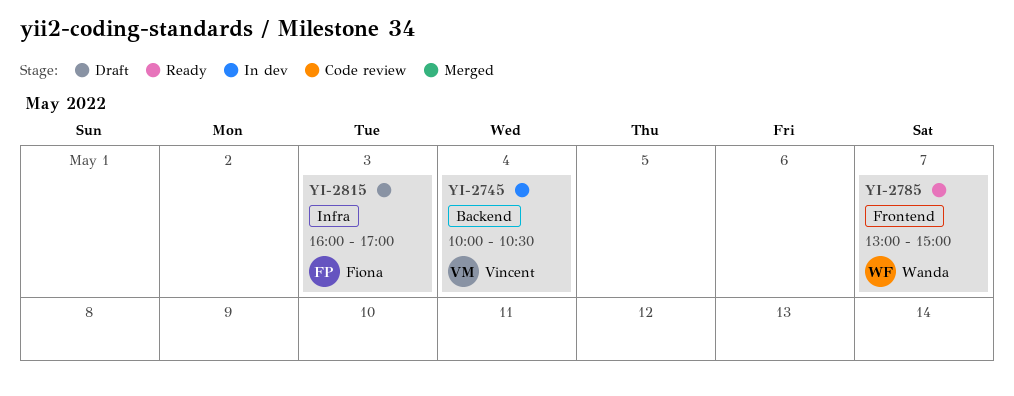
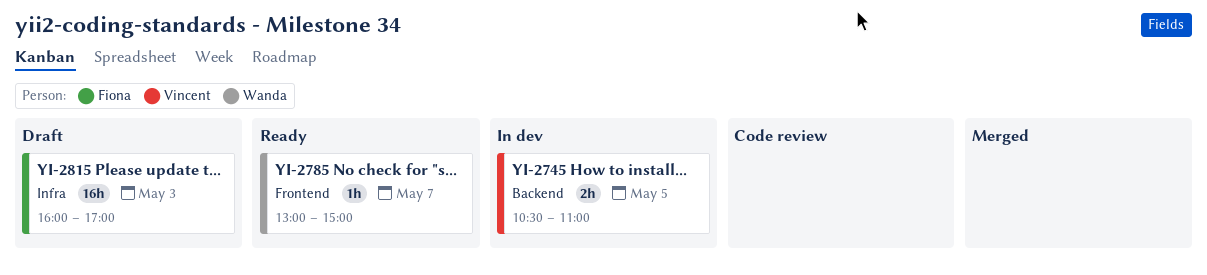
YI-2745, day: May 4 -> May 5
YI-2745, begins: 10:00 -> 10:30
YI-2745, ends: 10:30 -> 11:00

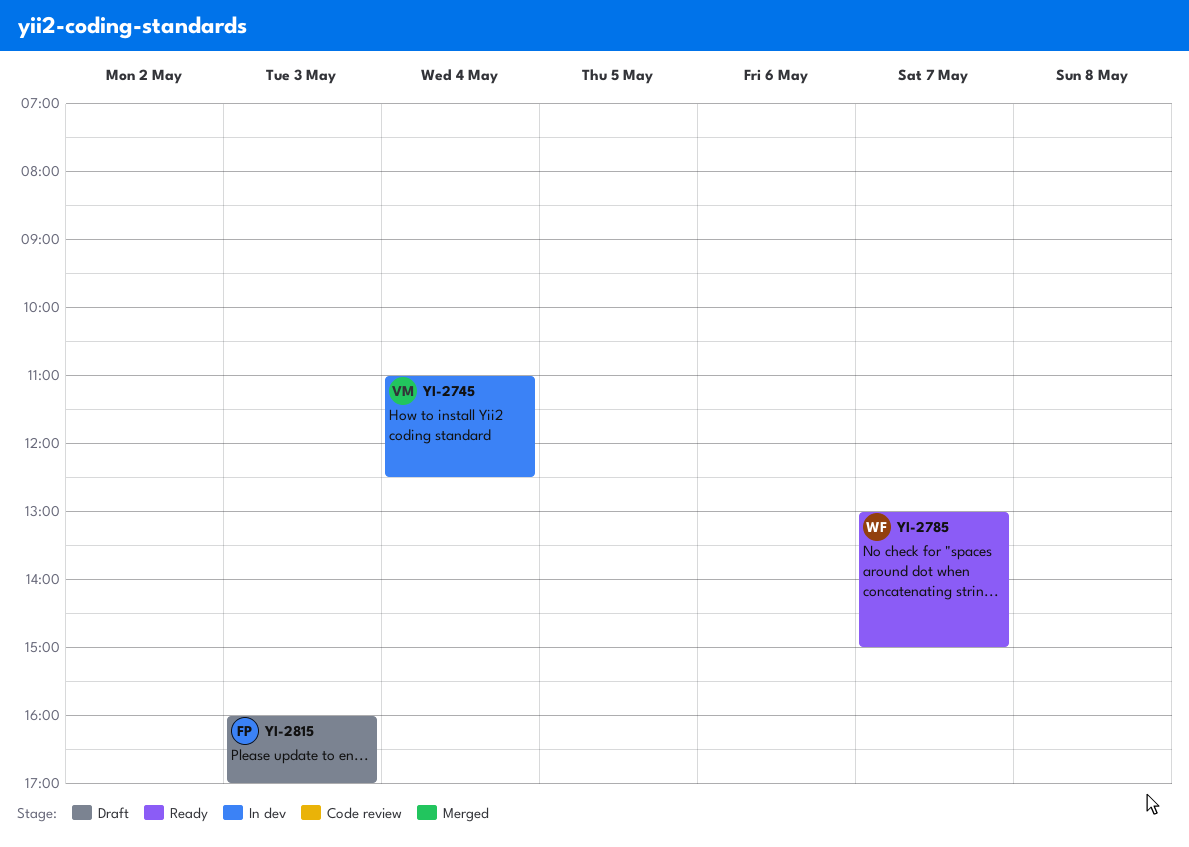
YI-2745, day: May 5 -> May 4
YI-2745, begins: 10:30 -> 11:00
YI-2745, ends: 11:00 -> 12:30

